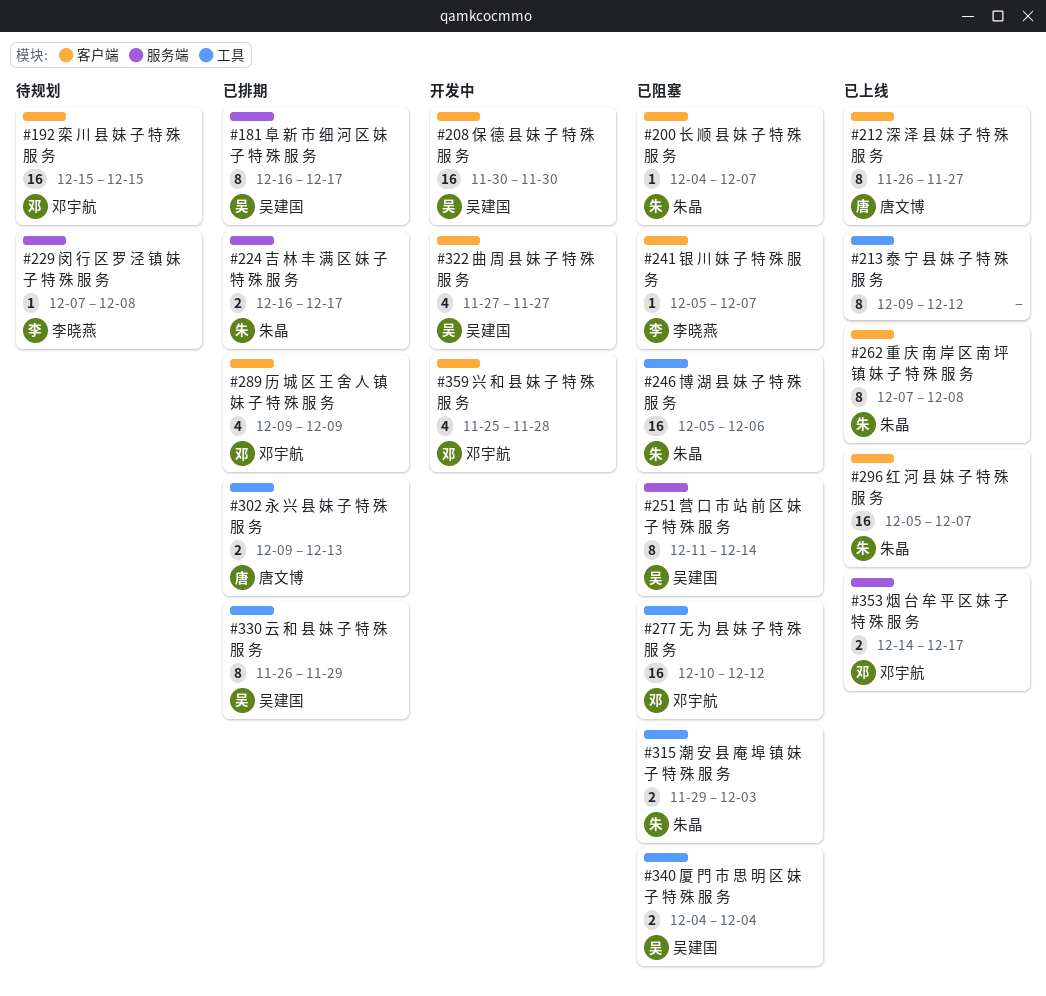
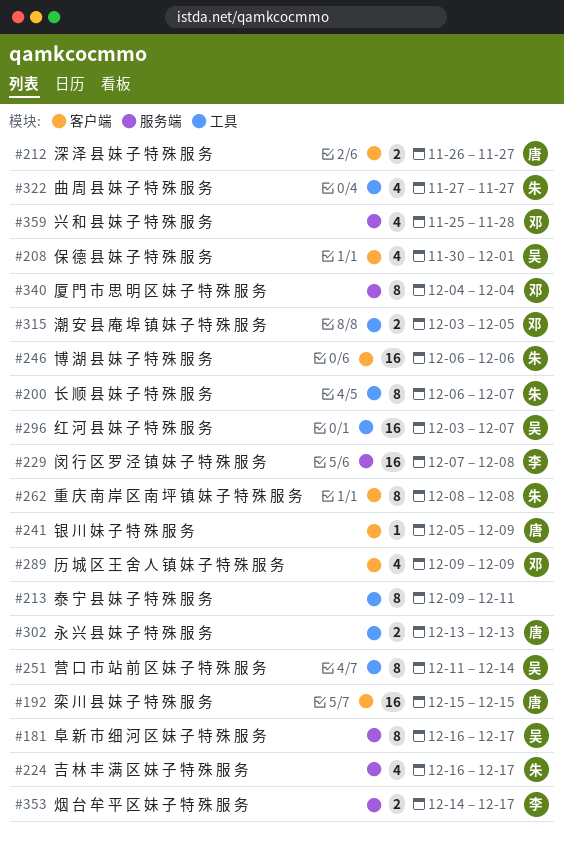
#192, owner: 邓宇航 -> 唐文博
#200, label: 客户端 -> 工具
#200, estimate: 1 -> 8
#200, start: Dec 4 -> Dec 6
#208, estimate: 16 -> 4
#208, due: Nov 30 -> Dec 1
#212, estimate: 8 -> 2
#213, due: Dec 12 -> Dec 11
#224, estimate: 2 -> 4
#229, estimate: 1 -> 16
#241, owner: 李晓燕 -> 唐文博
#241, due: Dec 7 -> Dec 9
#246, label: 工具 -> 客户端
#246, start: Dec 5 -> Dec 6
#251, label: 服务端 -> 工具
#262, start: Dec 7 -> Dec 8
#277: present -> none
#296, owner: 朱晶 -> 吴建国
#296, label: 客户端 -> 工具
#296, start: Dec 5 -> Dec 3
#302, start: Dec 9 -> Dec 13
#315, owner: 朱晶 -> 邓宇航
#315, start: Nov 29 -> Dec 3
#315, due: Dec 3 -> Dec 5
#322, owner: 吴建国 -> 朱晶
#322, label: 客户端 -> 工具
#330: present -> none
#340, owner: 吴建国 -> 邓宇航
#340, label: 工具 -> 服务端
#340, estimate: 2 -> 8
#353, owner: 邓宇航 -> 李晓燕
#359, label: 客户端 -> 服务端

